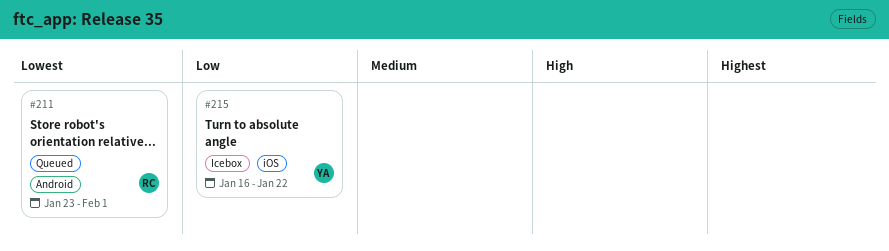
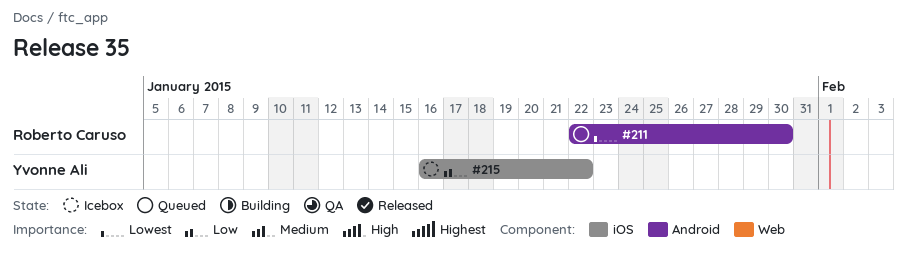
#211, start: Jan 23 -> Jan 22
#211, due: Feb 1 -> Jan 30

